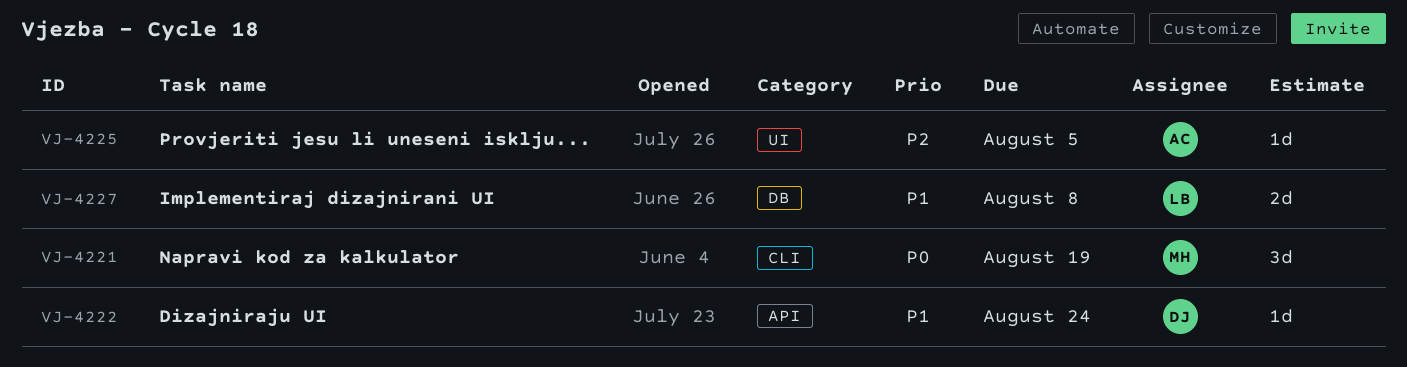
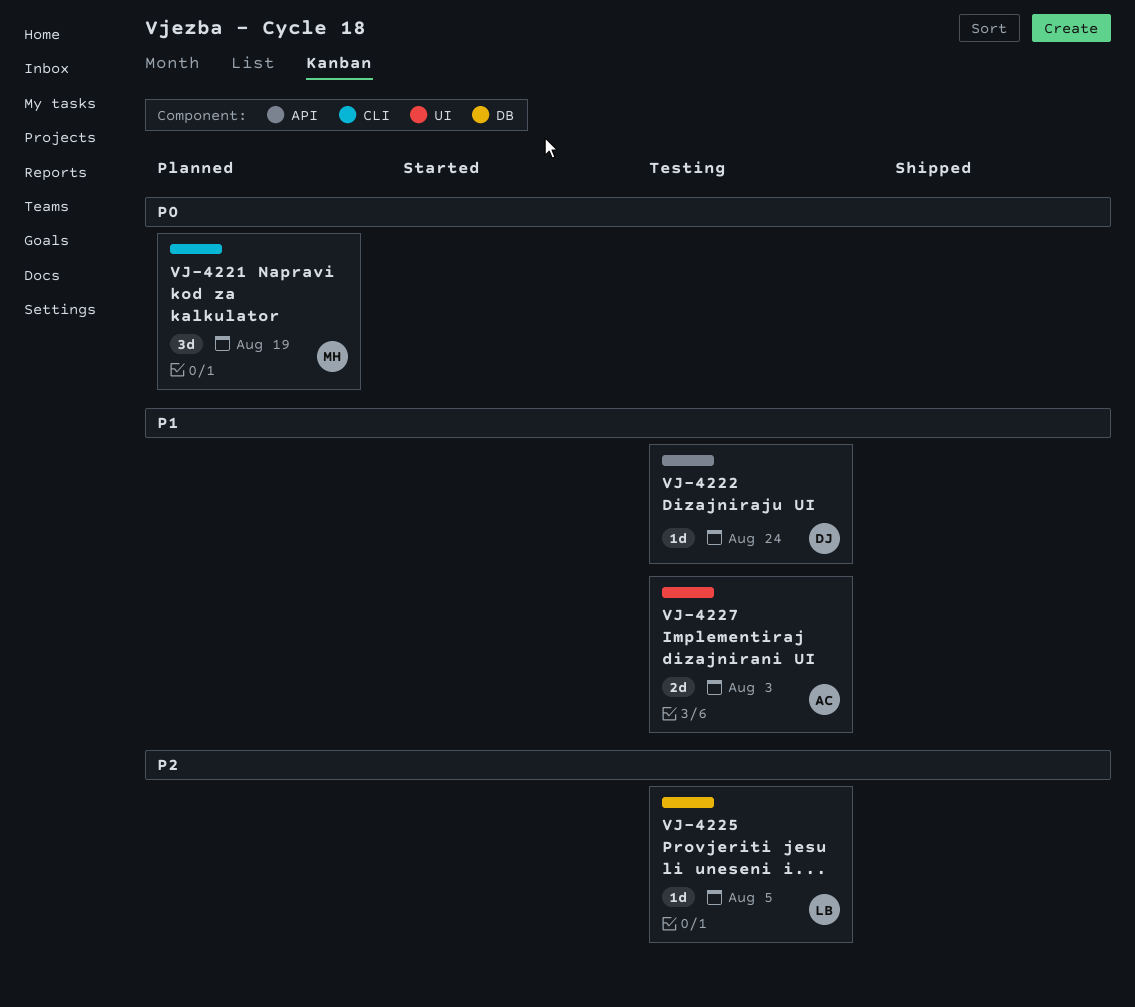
VJ-4225, owner: AC -> LB
VJ-4225, label: UI -> DB
VJ-4227, owner: LB -> AC
VJ-4227, label: DB -> UI
VJ-4227, due: Aug 8 -> Aug 3

